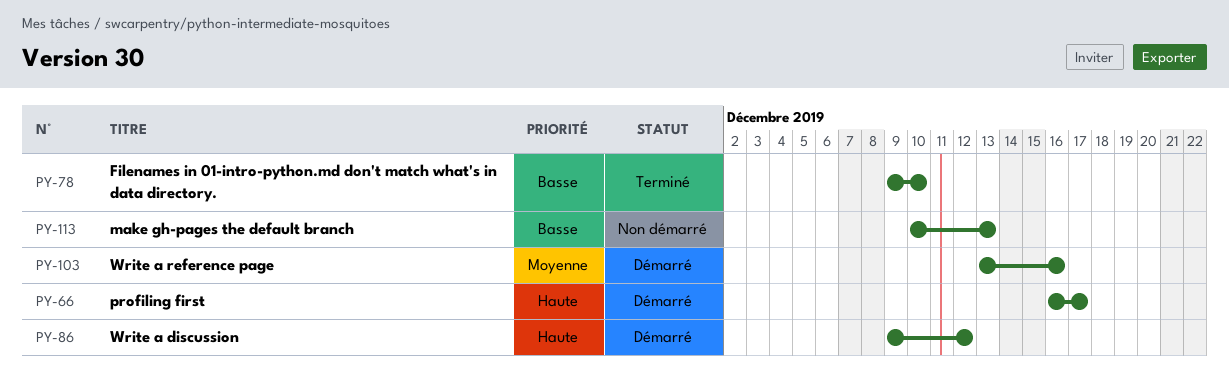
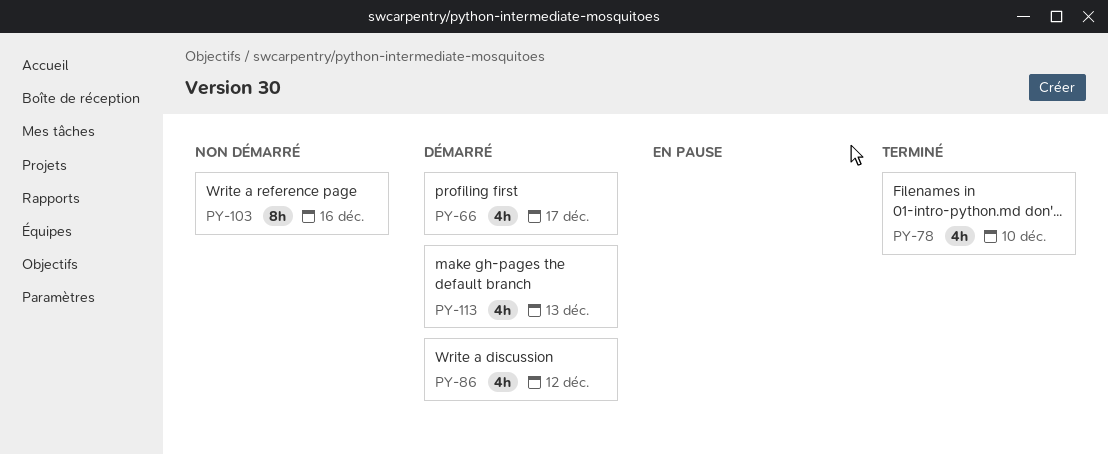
PY-103, status: Démarré -> Non démarré
PY-113, status: Non démarré -> Démarré

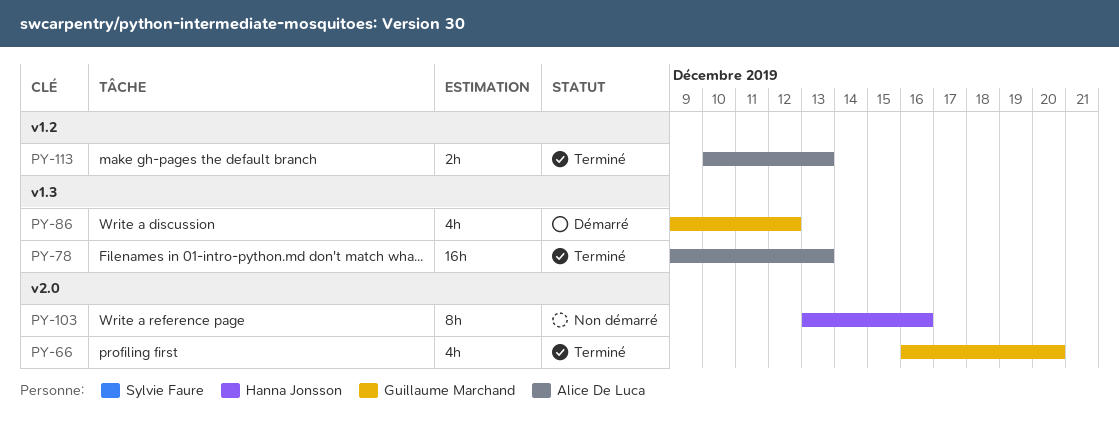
PY-66, status: Démarré -> Terminé
PY-66, due: Dec 17 -> Dec 20
PY-78, estimate: 4h -> 16h
PY-78, due: Dec 10 -> Dec 13
PY-113, status: Démarré -> Terminé
PY-113, estimate: 4h -> 2h

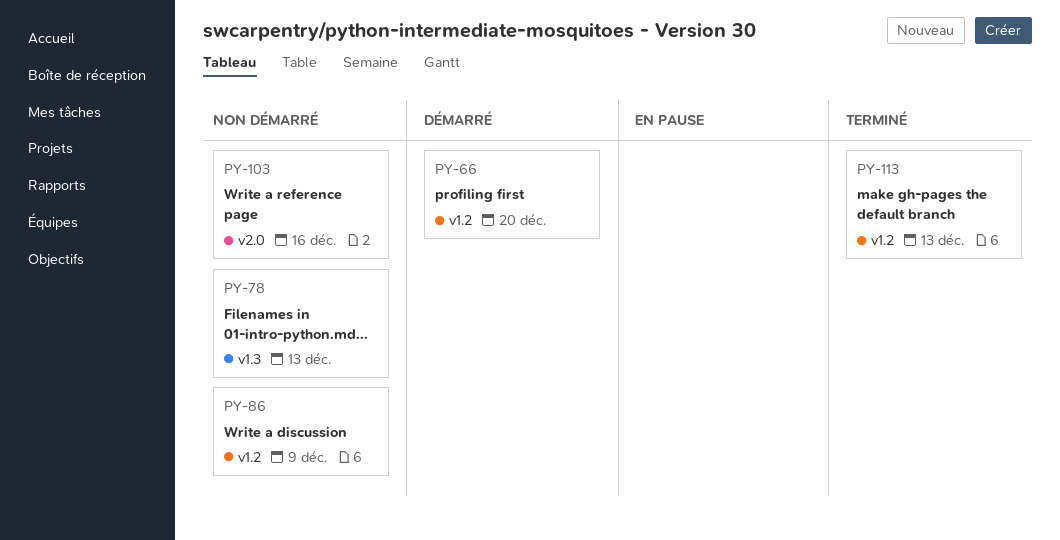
PY-66, status: Terminé -> Démarré
PY-66, label: v2.0 -> v1.2
PY-78, status: Terminé -> Non démarré
PY-86, status: Démarré -> Non démarré
PY-86, label: v1.3 -> v1.2
PY-86, due: Dec 12 -> Dec 9

